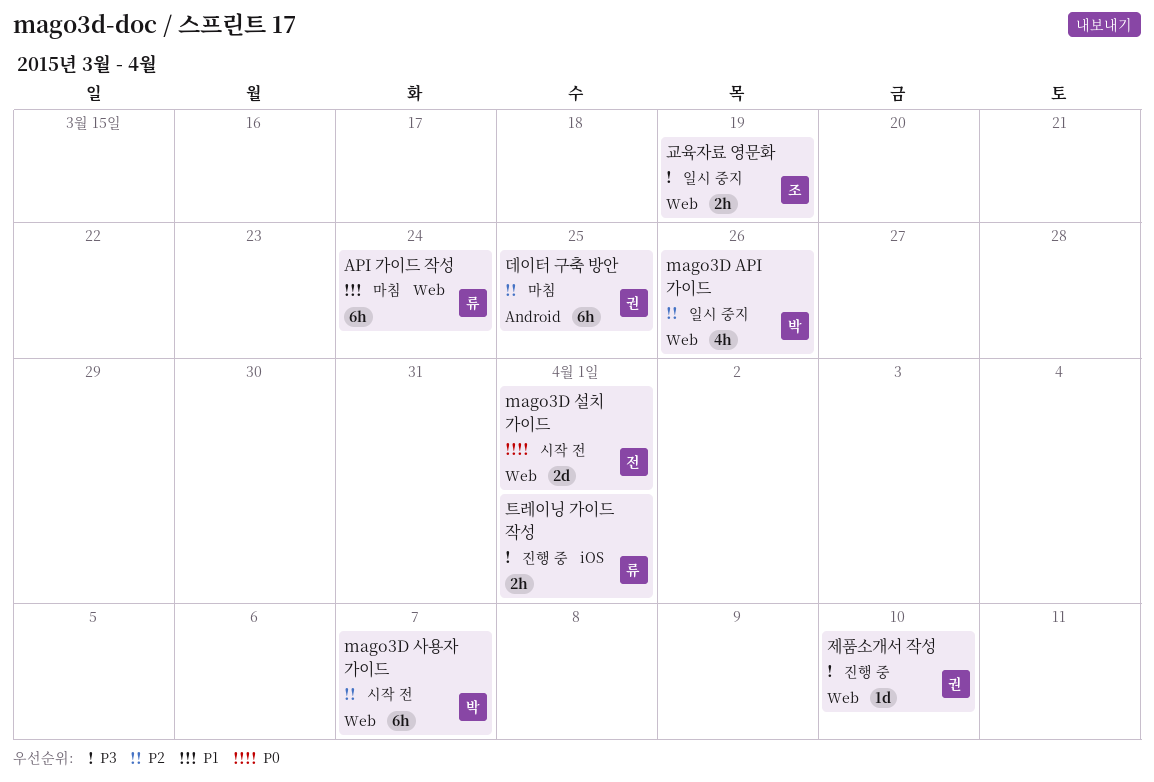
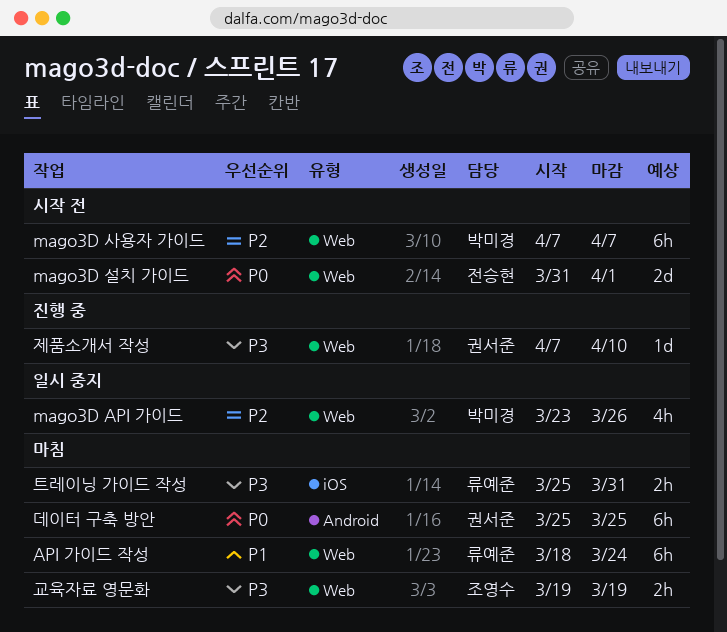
교육자료 영문화, status: 일시 중지 -> 마침
데이터 구축 방안, priority: P2 -> P0
트레이닝 가이드 작성, status: 진행 중 -> 마침
트레이닝 가이드 작성, due: Apr 1 -> Mar 31

